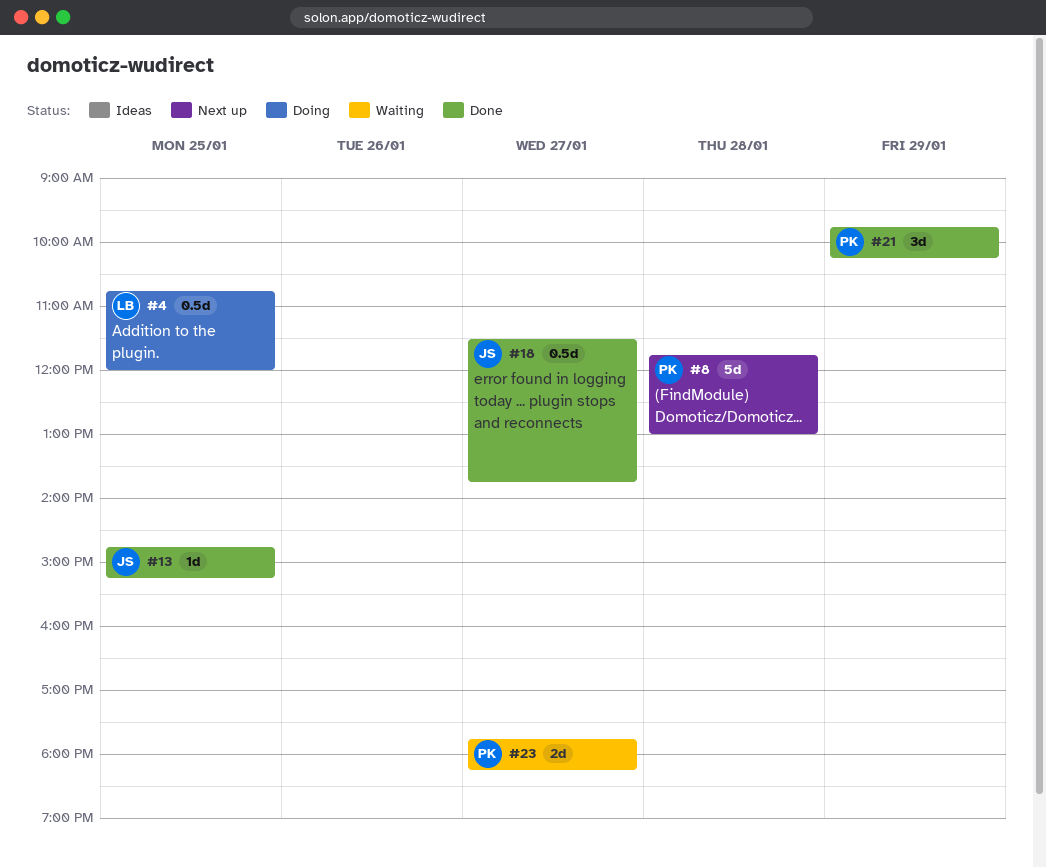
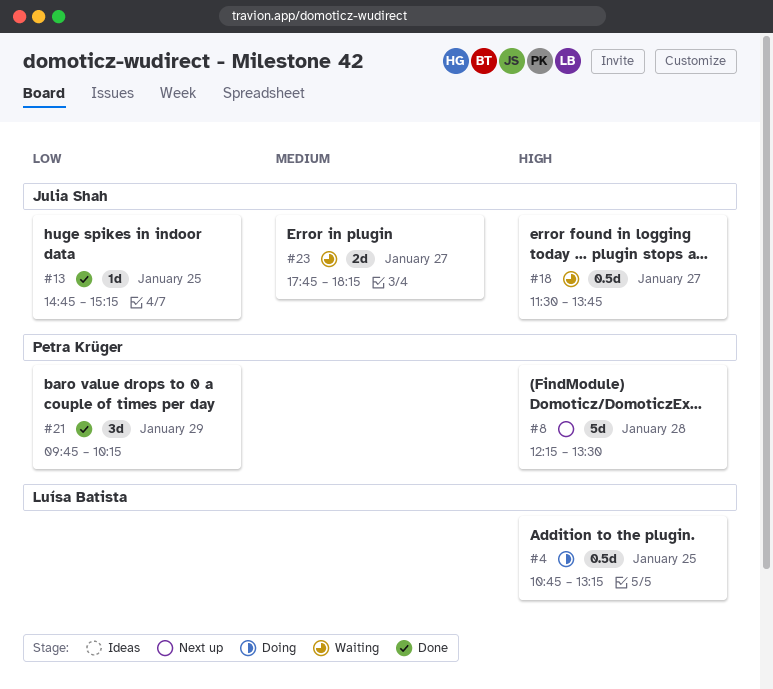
#4, ends: 12:00 -> 13:15
#8, begins: 11:45 -> 12:15
#8, ends: 13:00 -> 13:30
#18, status: Done -> Waiting
#23, owner: Petra Krüger -> Julia Shah

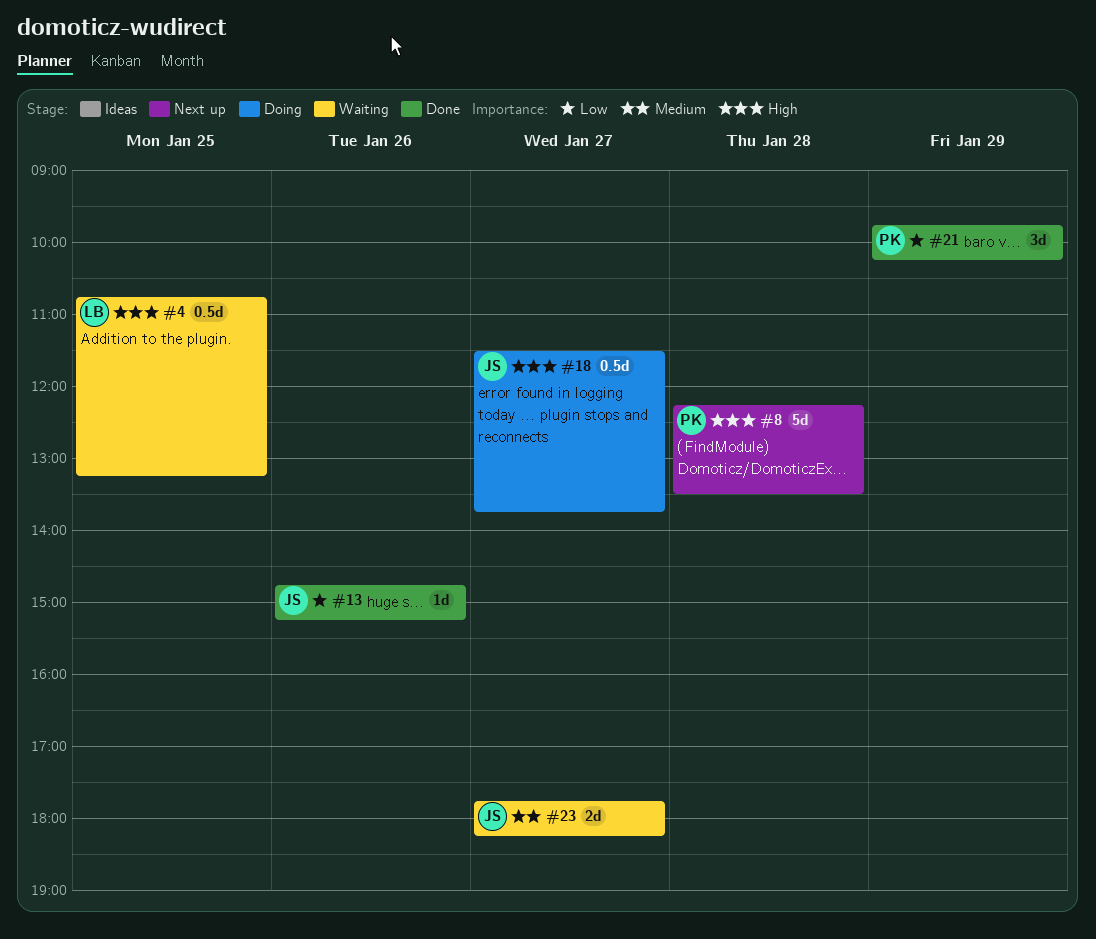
#4, status: Doing -> Waiting
#13, day: Jan 25 -> Jan 26
#18, status: Waiting -> Doing

